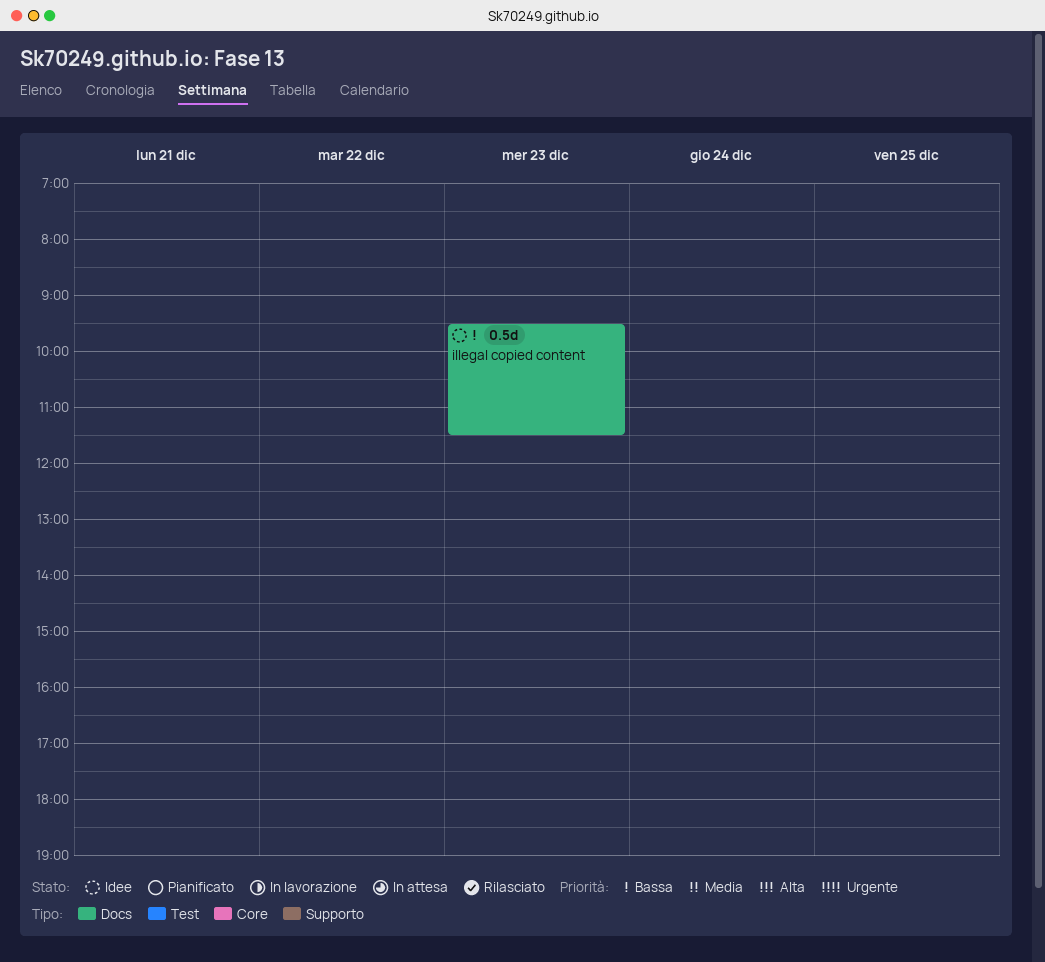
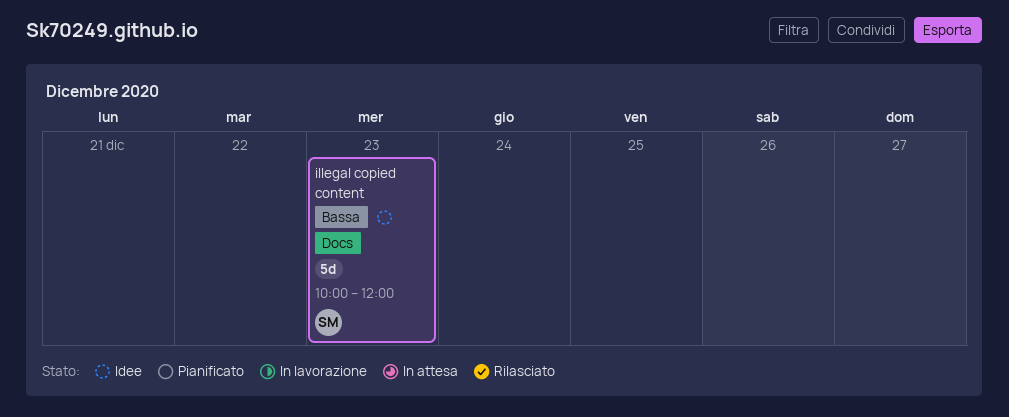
illegal copied content, estimate: 0.5d -> 5d
illegal copied content, begins: 09:30 -> 10:00
illegal copied content, ends: 11:30 -> 12:00

